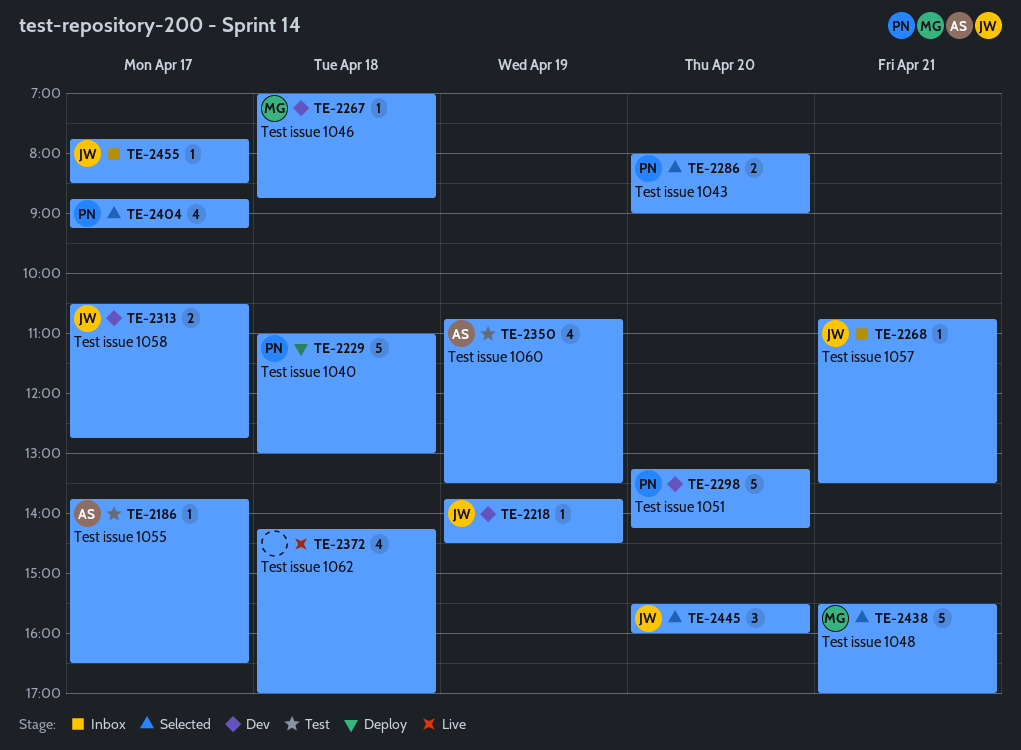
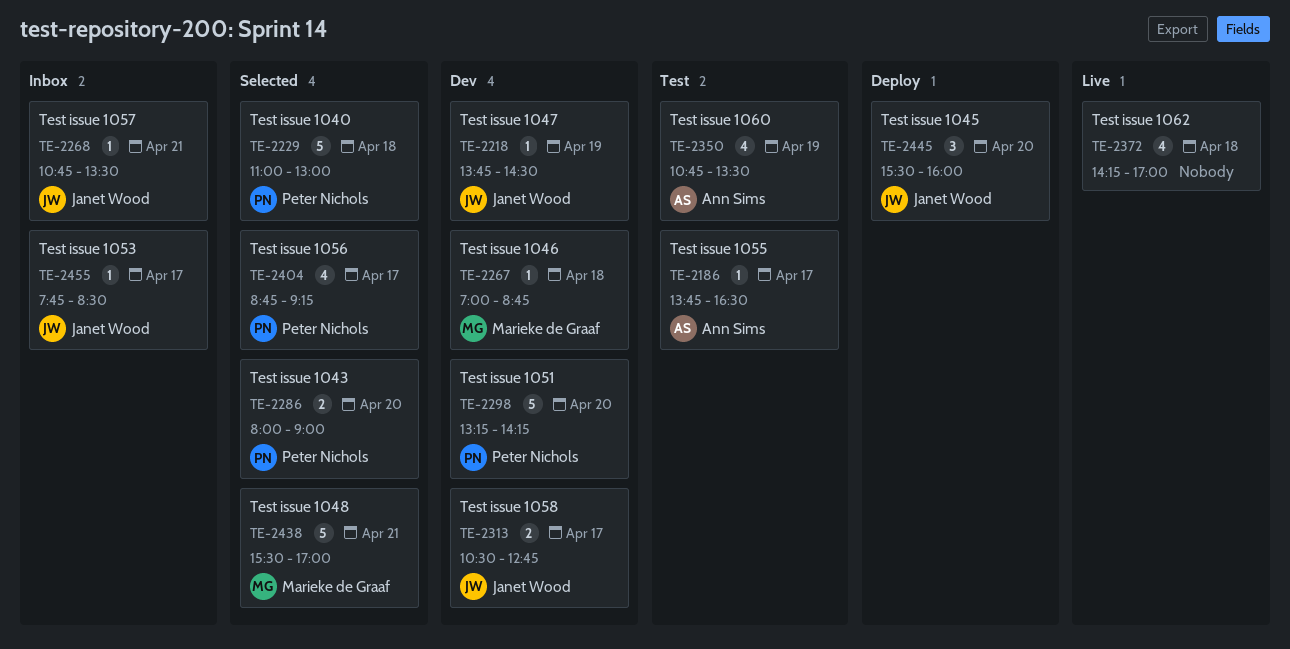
TE-2229, status: Deploy -> Selected
TE-2445, status: Selected -> Deploy

